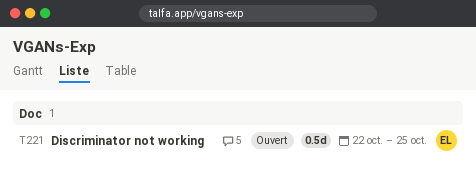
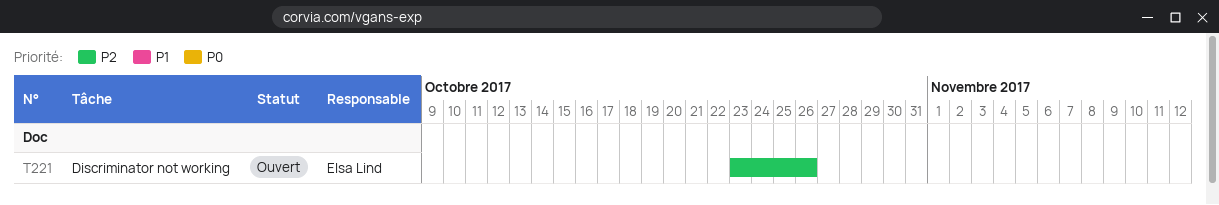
T221, start: Oct 22 -> Oct 23
T221, due: Oct 25 -> Oct 26

